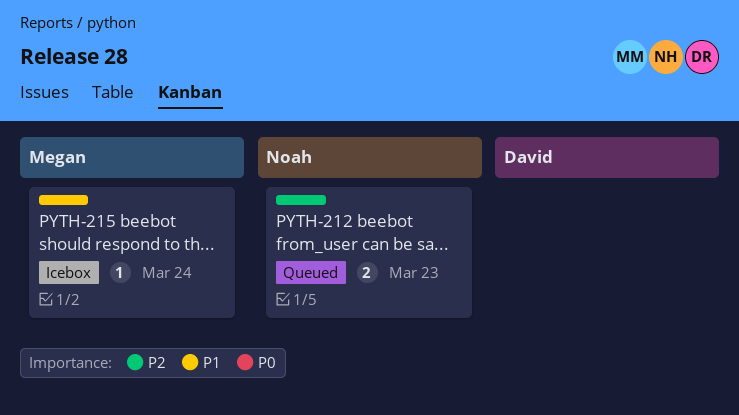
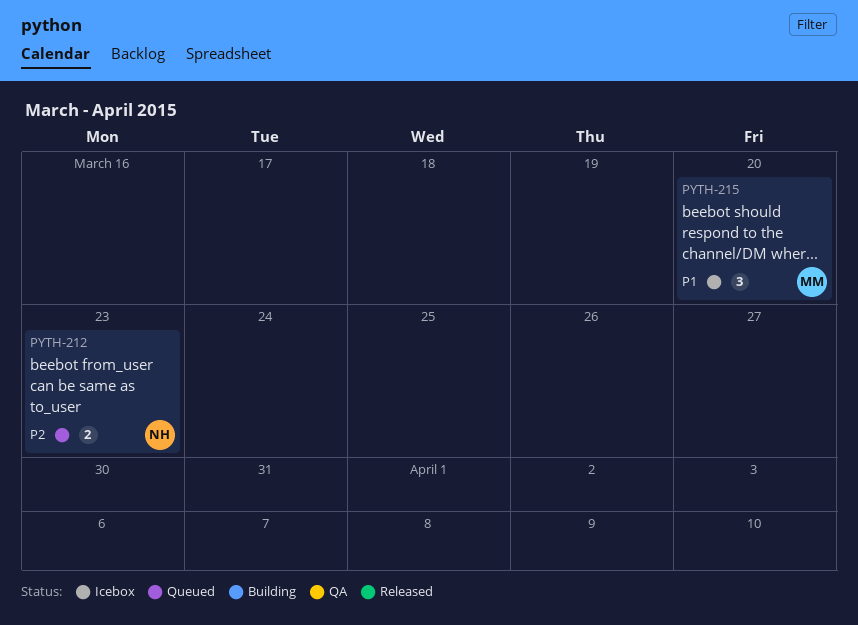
PYTH-215, estimate: 1 -> 3
PYTH-215, due: Mar 24 -> Mar 20

